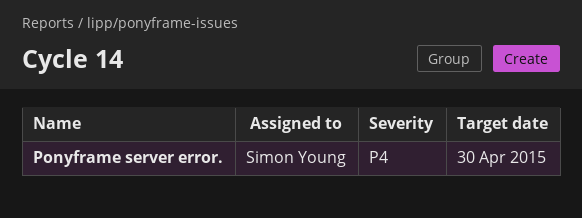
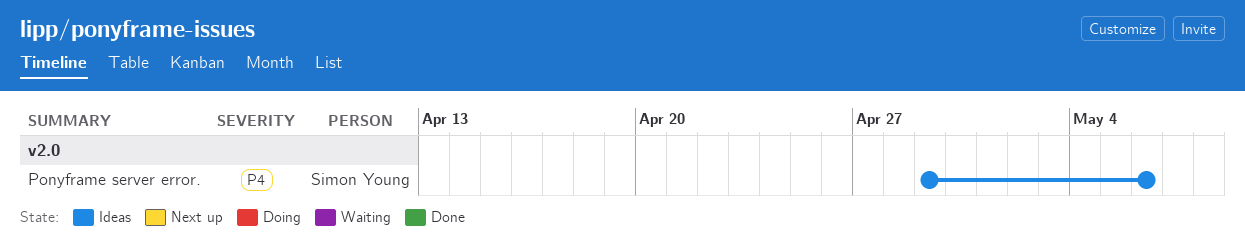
Ponyframe server error., due: Apr 30 -> May 6

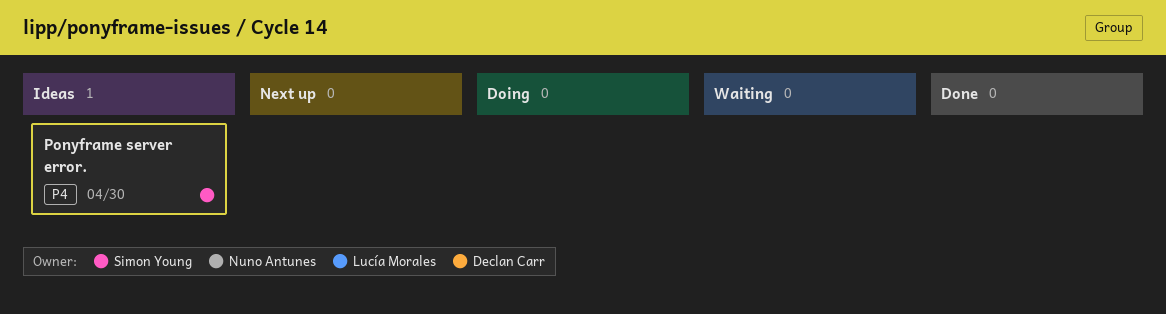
Ponyframe server error., due: May 6 -> Apr 30

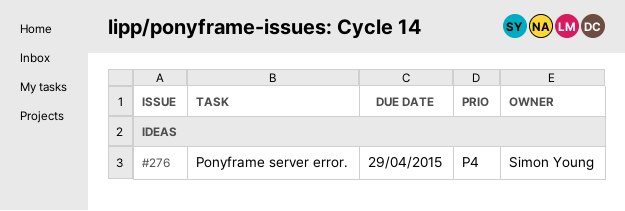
Ponyframe server error., due: Apr 30 -> Apr 29

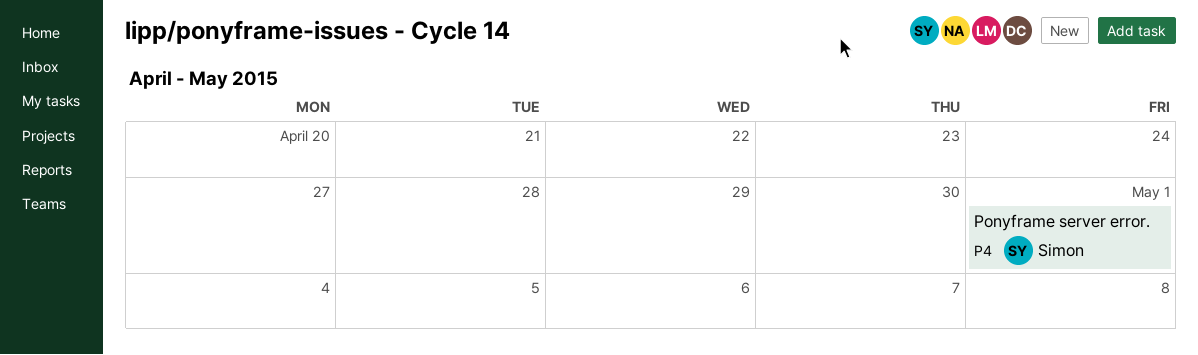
Ponyframe server error., due: Apr 29 -> May 1

